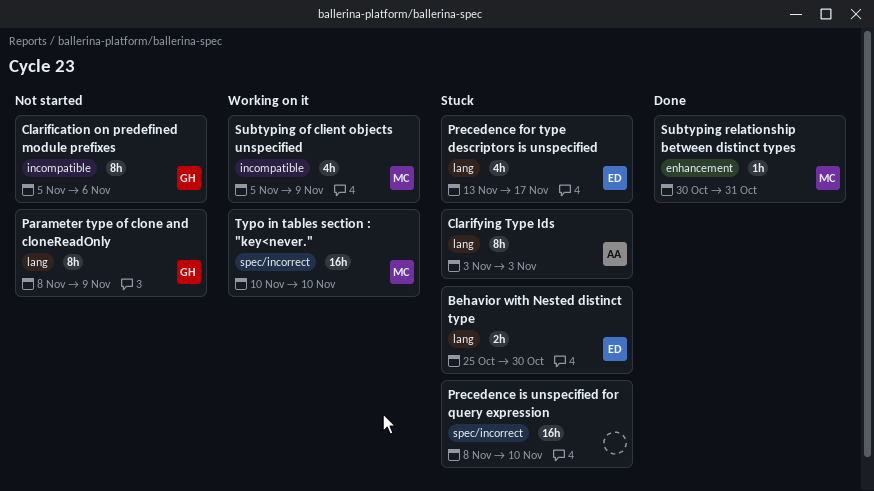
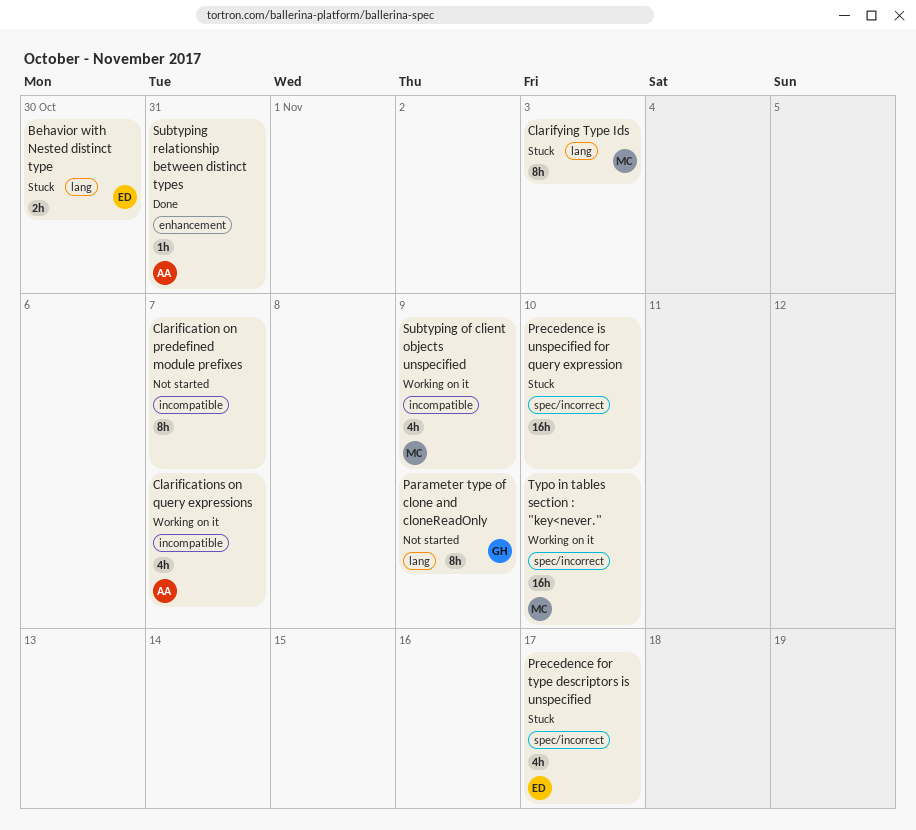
Clarification on predefined module prefixes, owner: GH -> none
Clarification on predefined module prefixes, due: Nov 6 -> Nov 7
Clarifications on query expressions: none -> present
Clarifying Type Ids, owner: AA -> MC
Precedence for type descriptors is unspecified, label: lang -> spec/incorrect
Subtyping relationship between distinct types, owner: MC -> AA

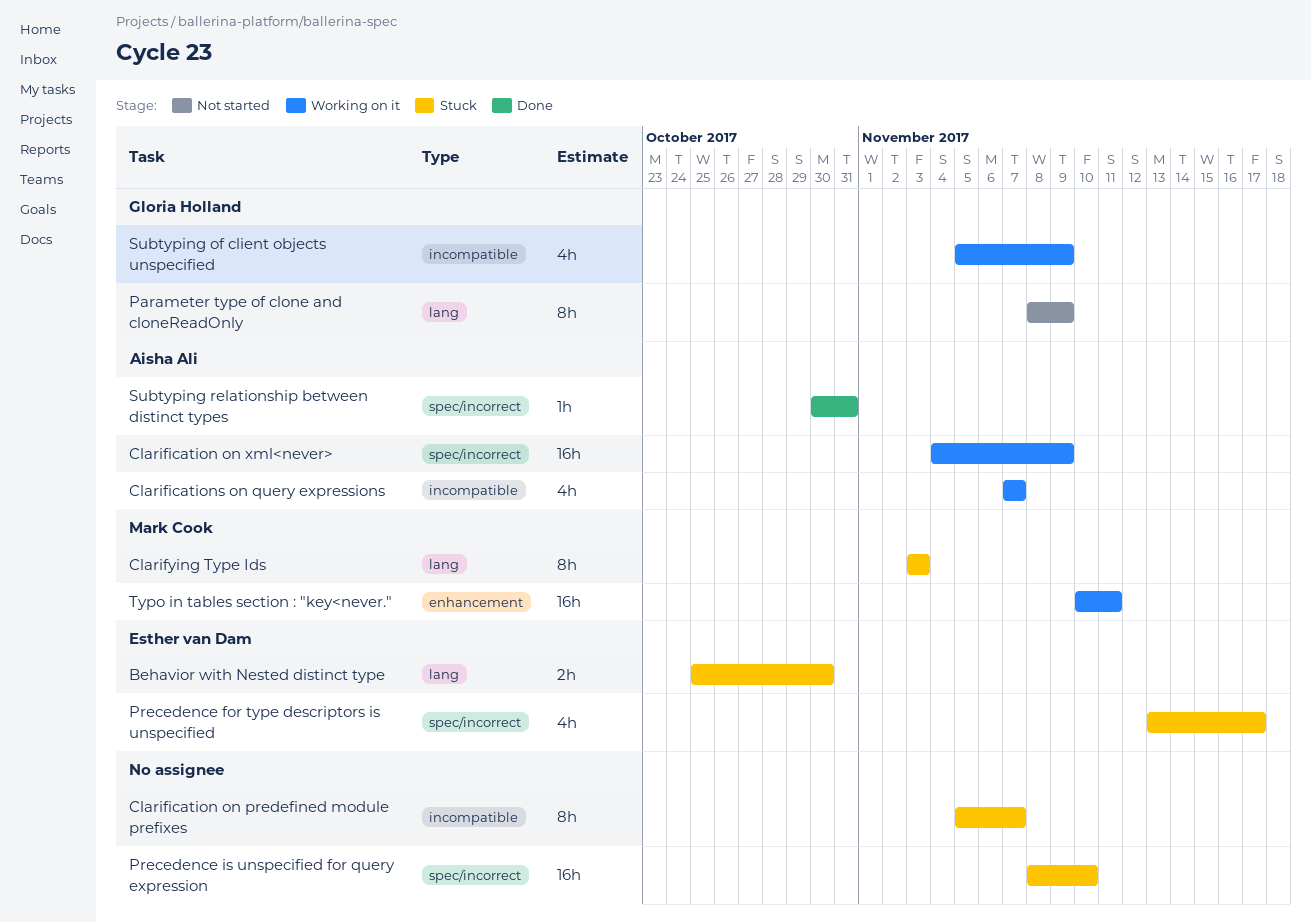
Clarification on predefined module prefixes, status: Not started -> Stuck
Clarification on xml<never>: none -> present
Subtyping of client objects unspecified, owner: Mark Cook -> Gloria Holland
Subtyping relationship between distinct types, label: enhancement -> spec/incorrect
Typo in tables section : "key<never.", label: spec/incorrect -> enhancement
Typo in tables section : "key<never.", due: Nov 10 -> Nov 11

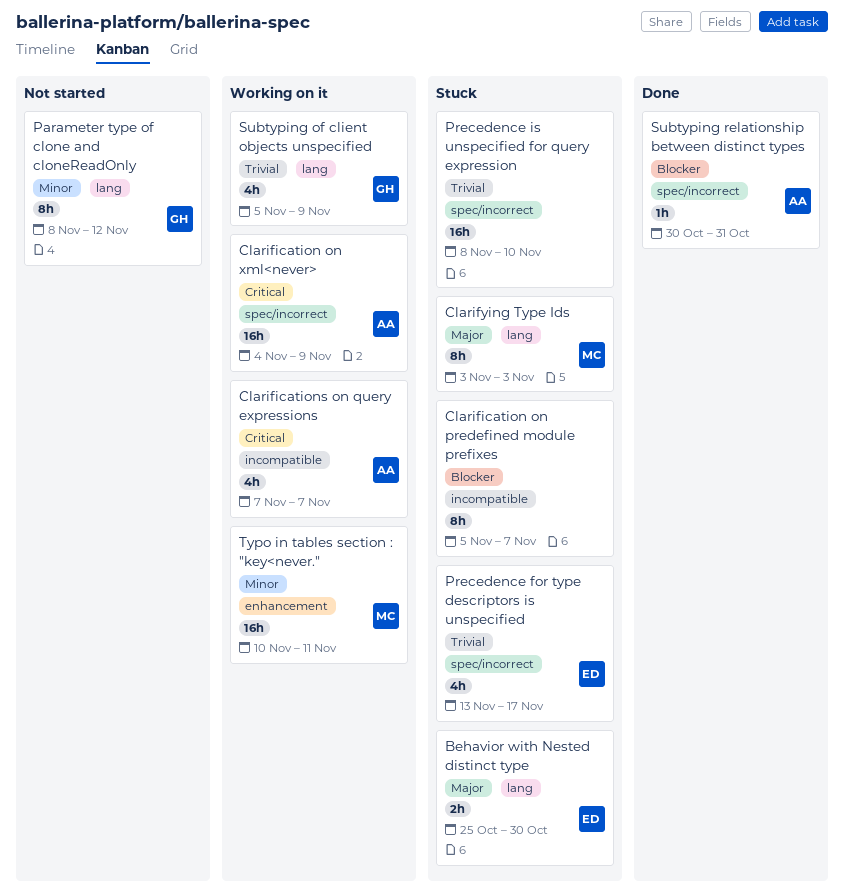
Parameter type of clone and cloneReadOnly, due: Nov 9 -> Nov 12
Subtyping of client objects unspecified, label: incompatible -> lang

